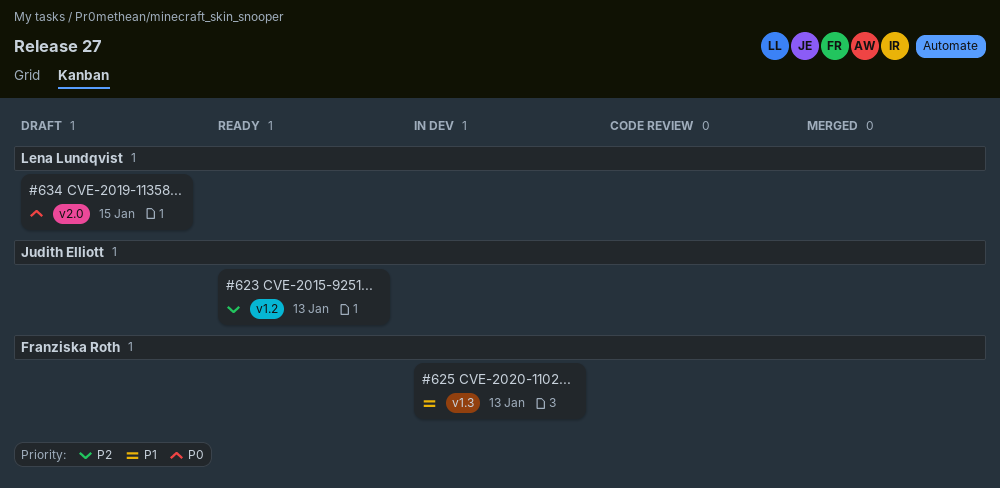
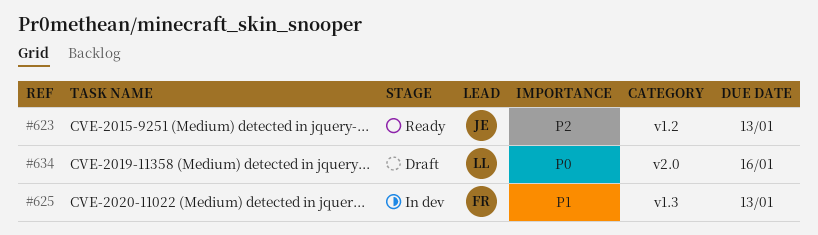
#634, due: Jan 15 -> Jan 16

